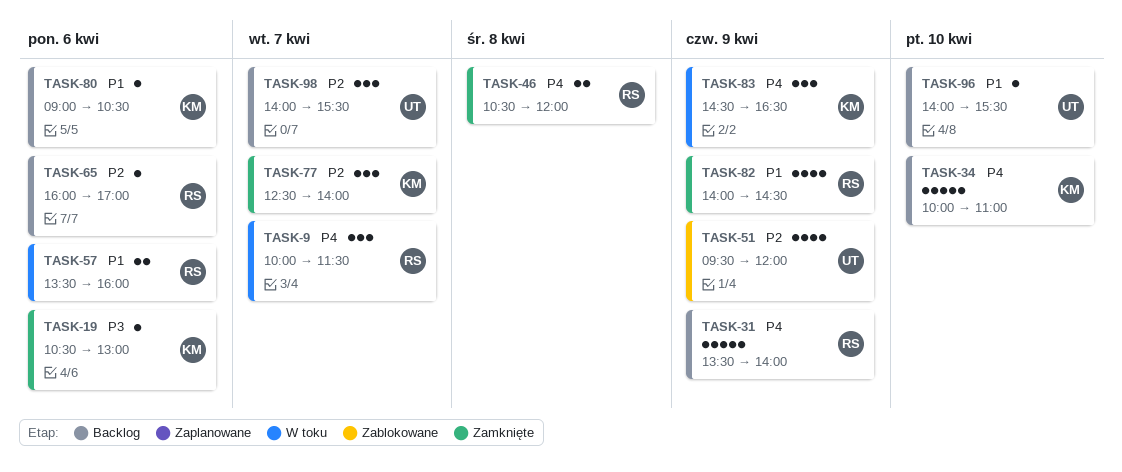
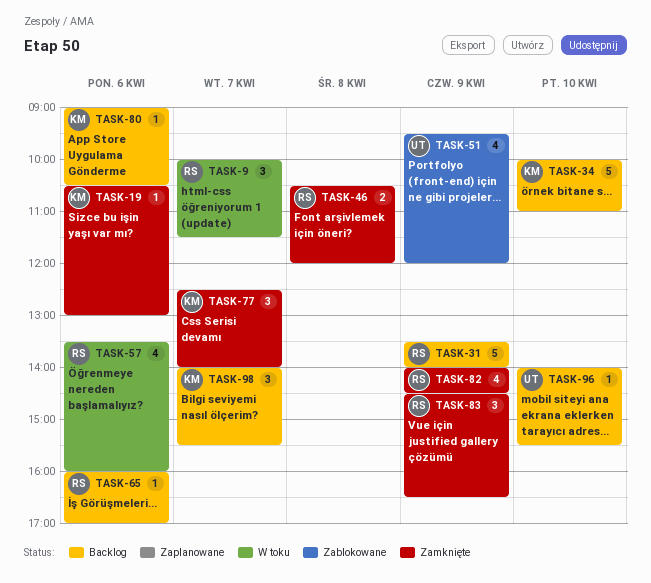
TASK-57, estimate: 2 -> 4
TASK-83, status: W toku -> Zamknięte
TASK-83, owner: KM -> RS
TASK-98, owner: UT -> KM

